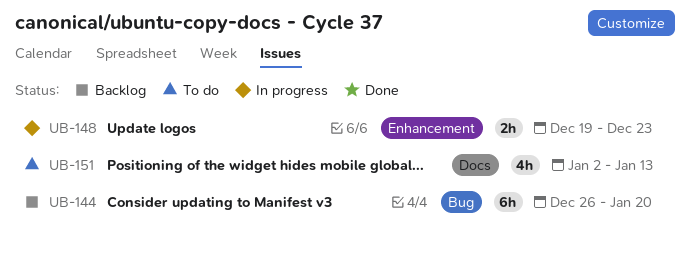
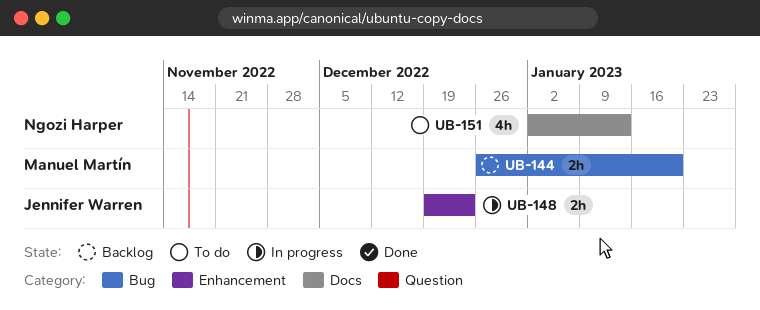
UB-144, estimate: 6h -> 2h

